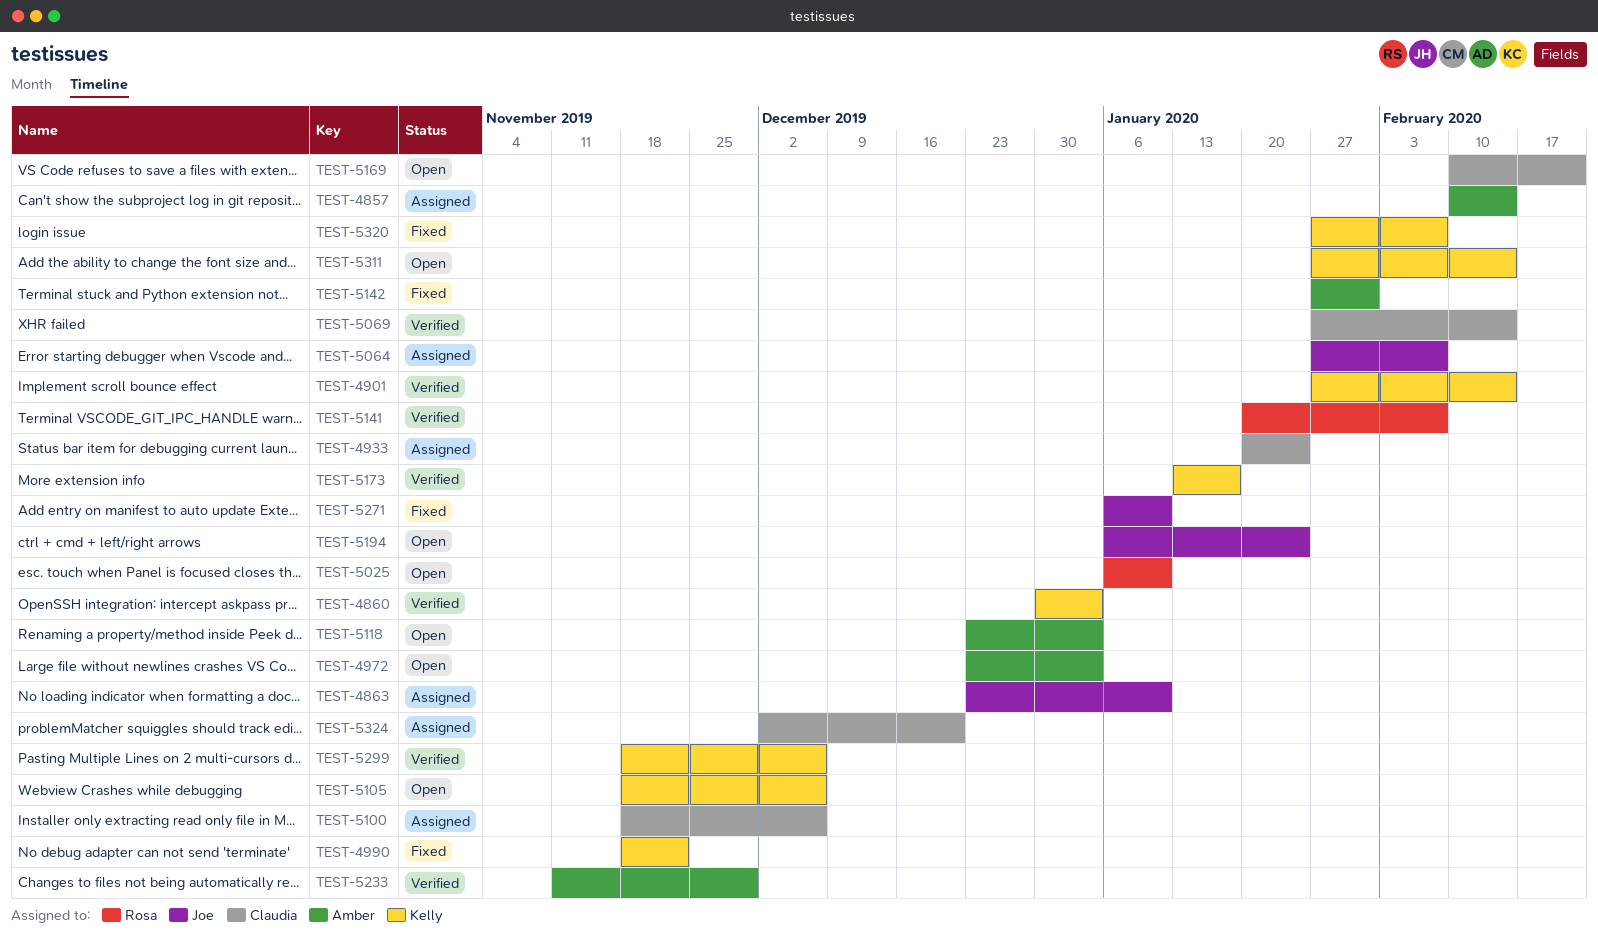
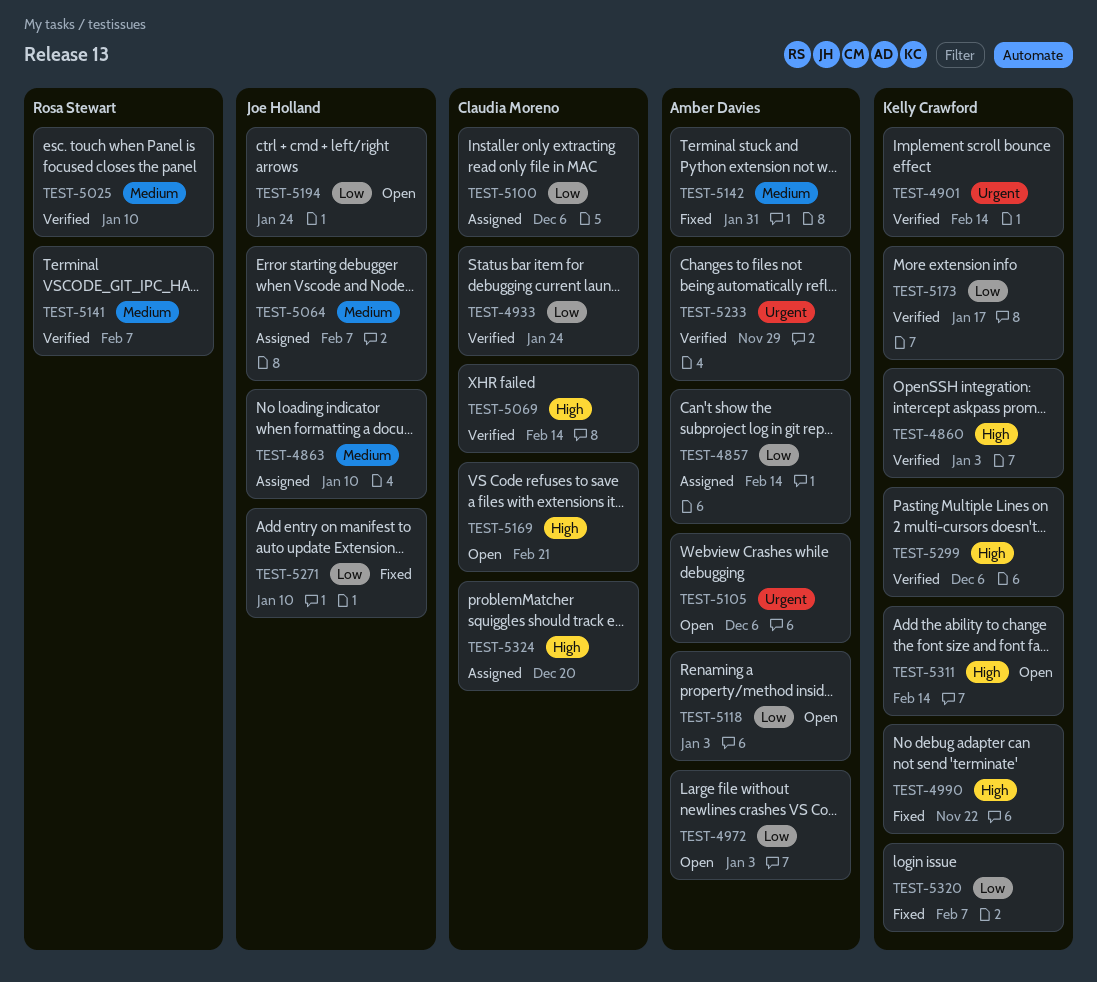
TEST-4933, status: Assigned -> Verified
TEST-5025, status: Open -> Verified
TEST-5105, owner: Kelly Crawford -> Amber Davies

